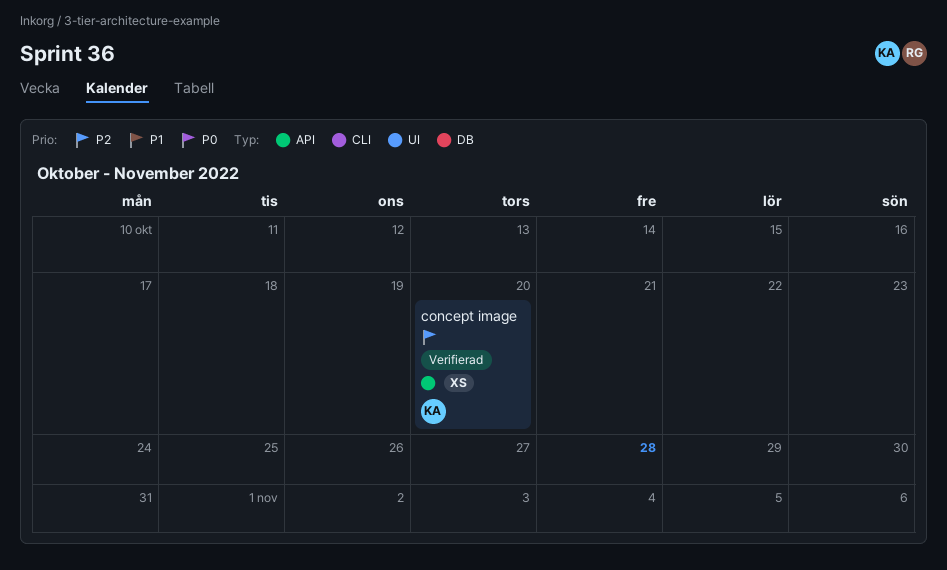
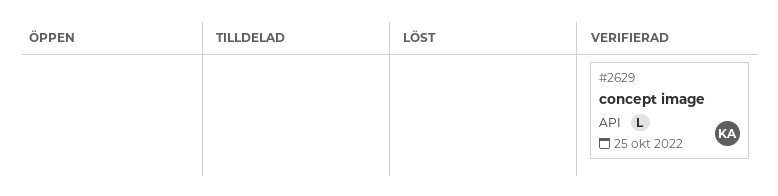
concept image, estimate: XS -> L
concept image, due: Oct 20 -> Oct 25

